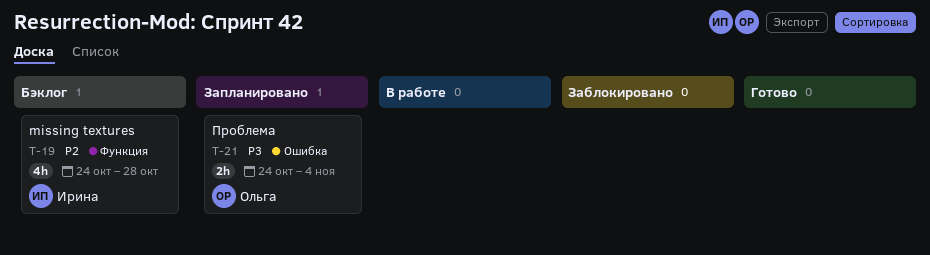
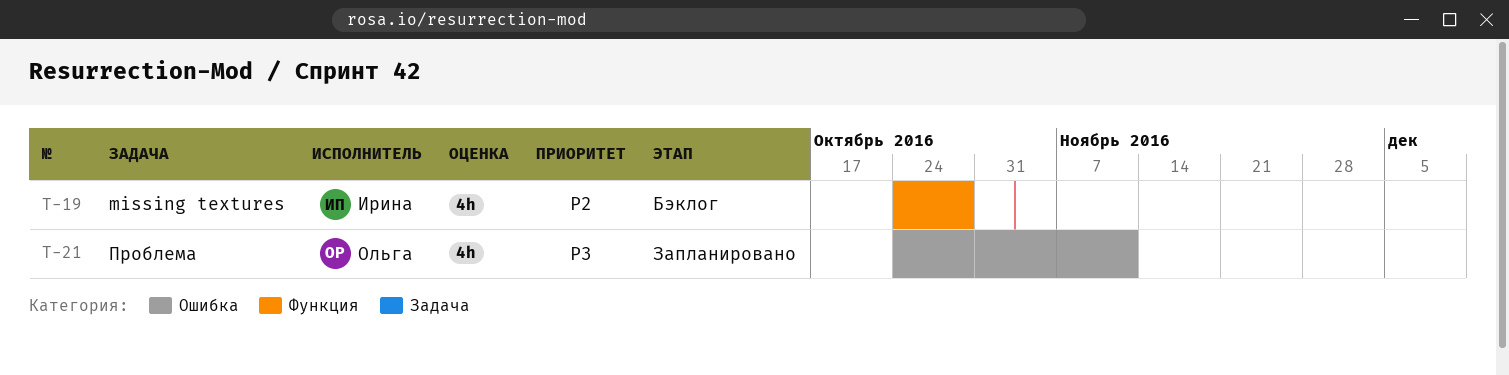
T-21, estimate: 2h -> 4h
T-21, due: Nov 4 -> Nov 11

